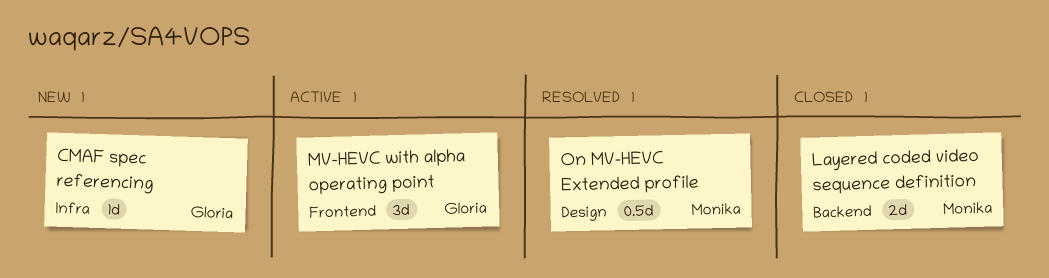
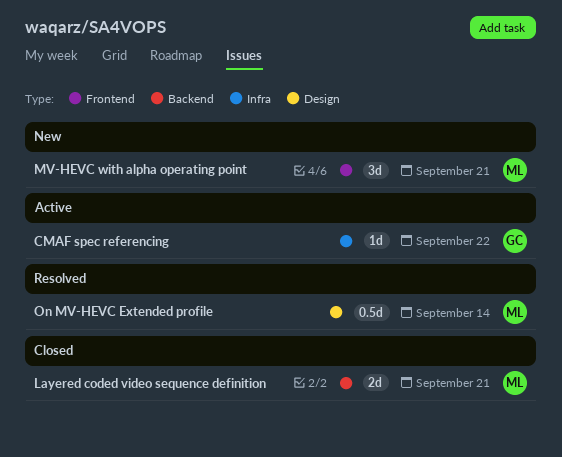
CMAF spec referencing, status: New -> Active
MV-HEVC with alpha operating point, status: Active -> New
MV-HEVC with alpha operating point, owner: Gloria -> Monika

